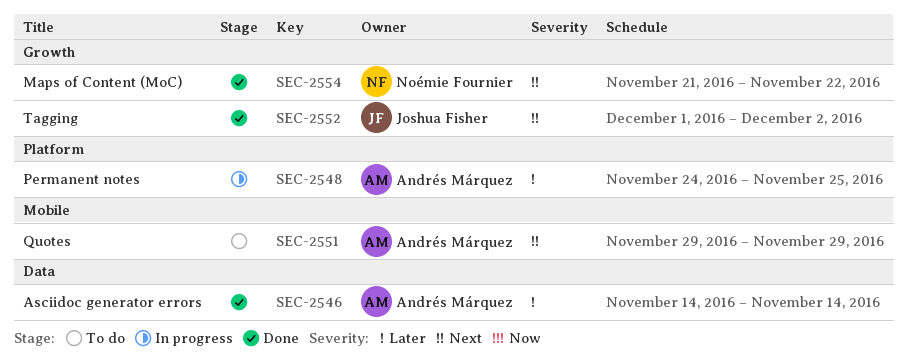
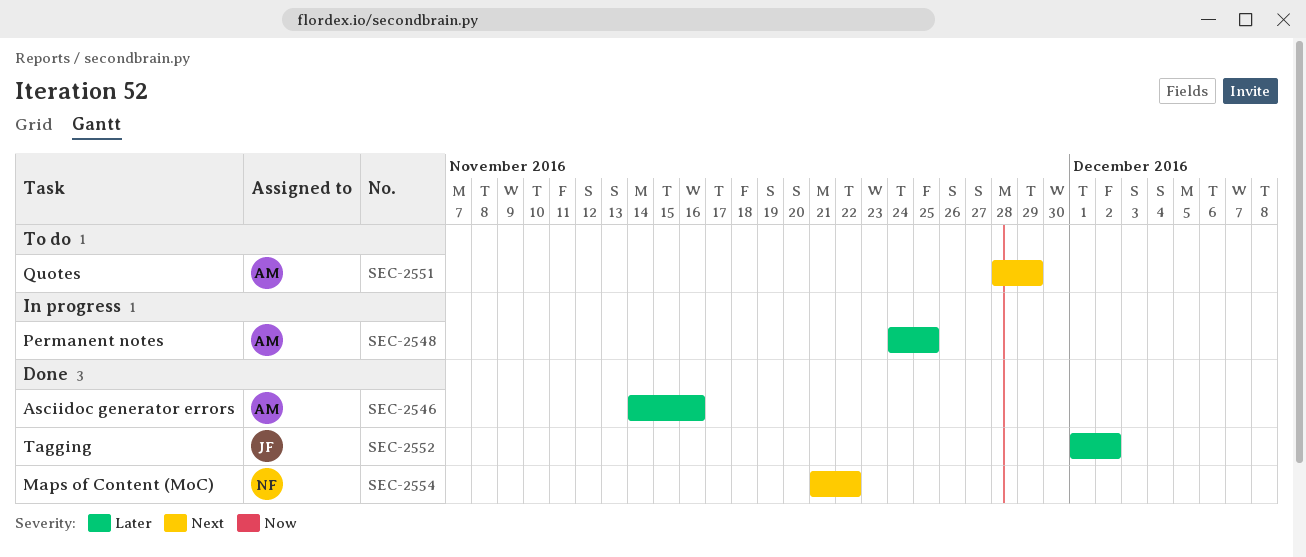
SEC-2546, due: Nov 14 -> Nov 16
SEC-2551, start: Nov 29 -> Nov 28
SEC-2552, priority: Next -> Later

